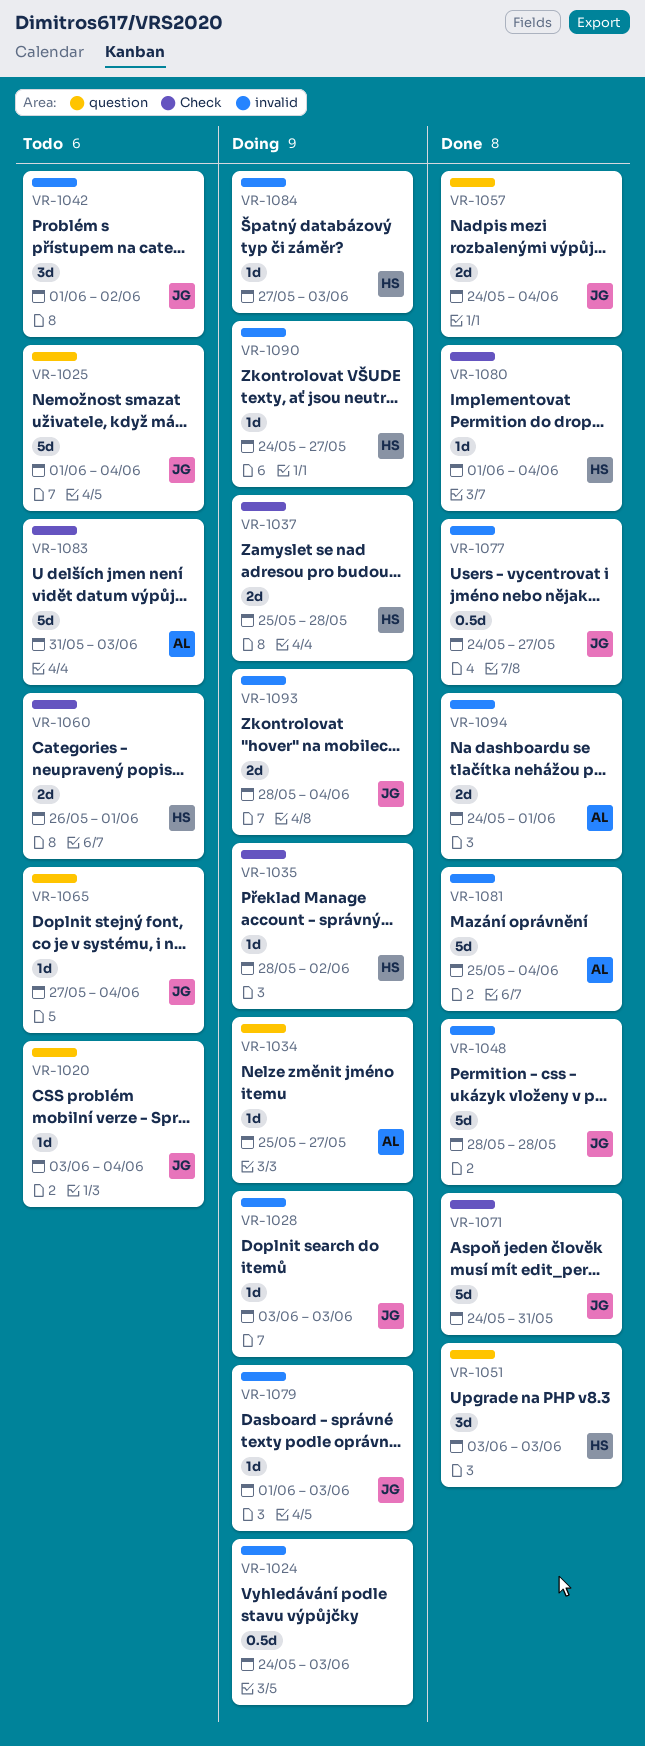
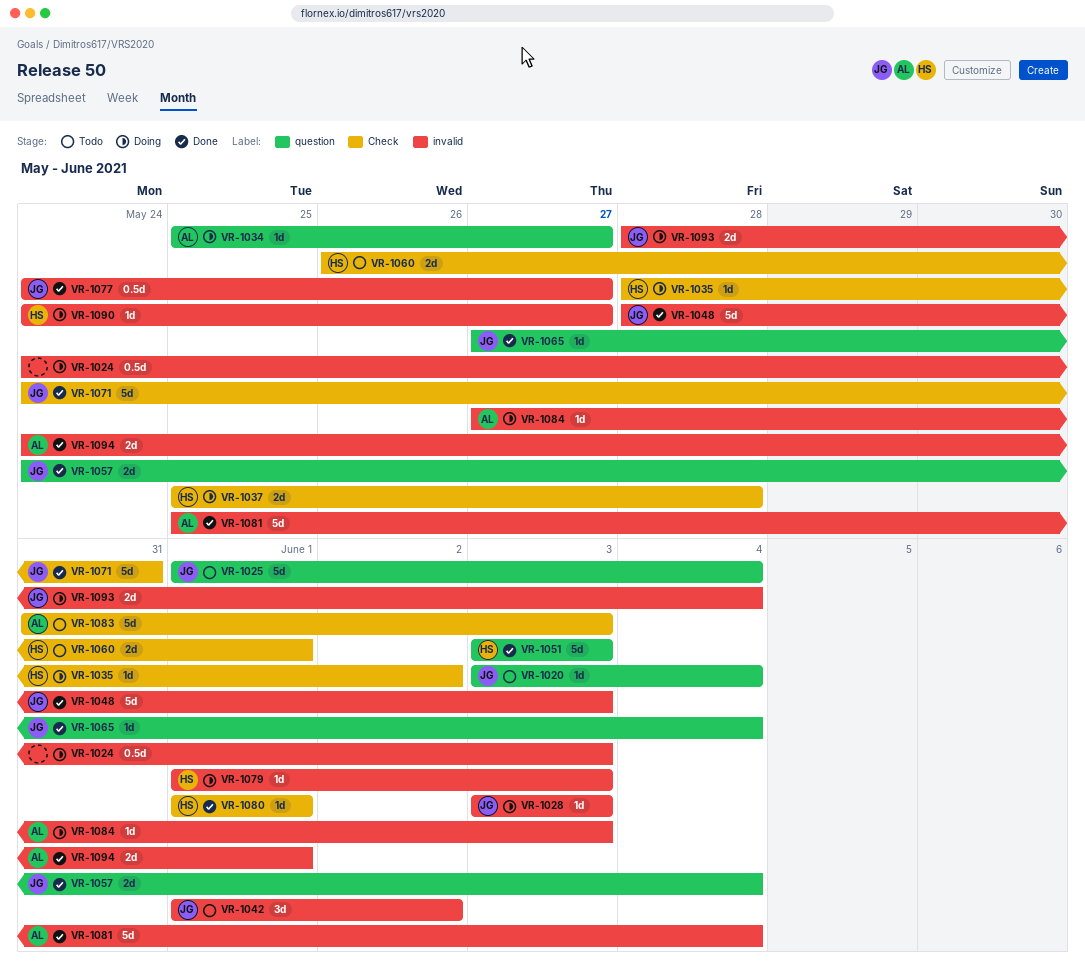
VR-1048, due: May 28 -> Jun 3
VR-1051, estimate: 3d -> 5d
VR-1065, status: Todo -> Done
VR-1079, owner: JG -> HS
VR-1080, due: Jun 4 -> Jun 1
VR-1084, owner: HS -> AL

